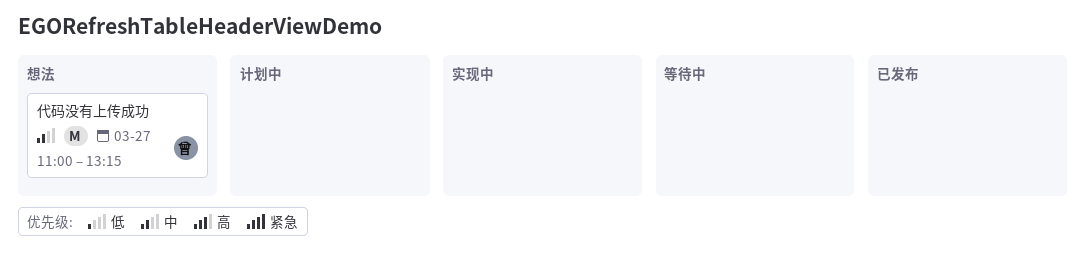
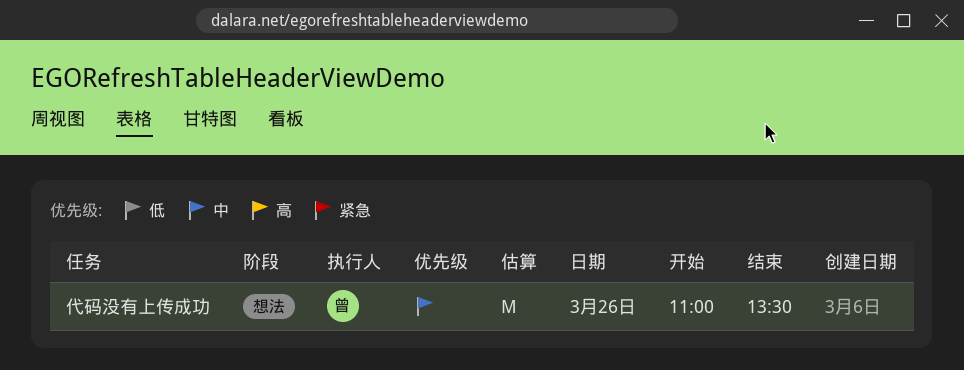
代码没有上传成功, day: Mar 27 -> Mar 26
代码没有上传成功, ends: 13:15 -> 13:30

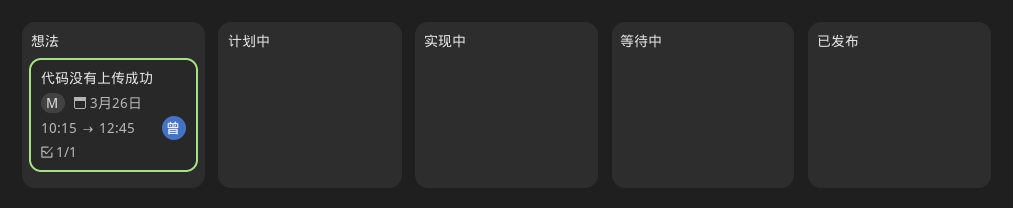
代码没有上传成功, begins: 11:00 -> 10:15
代码没有上传成功, ends: 13:30 -> 12:45

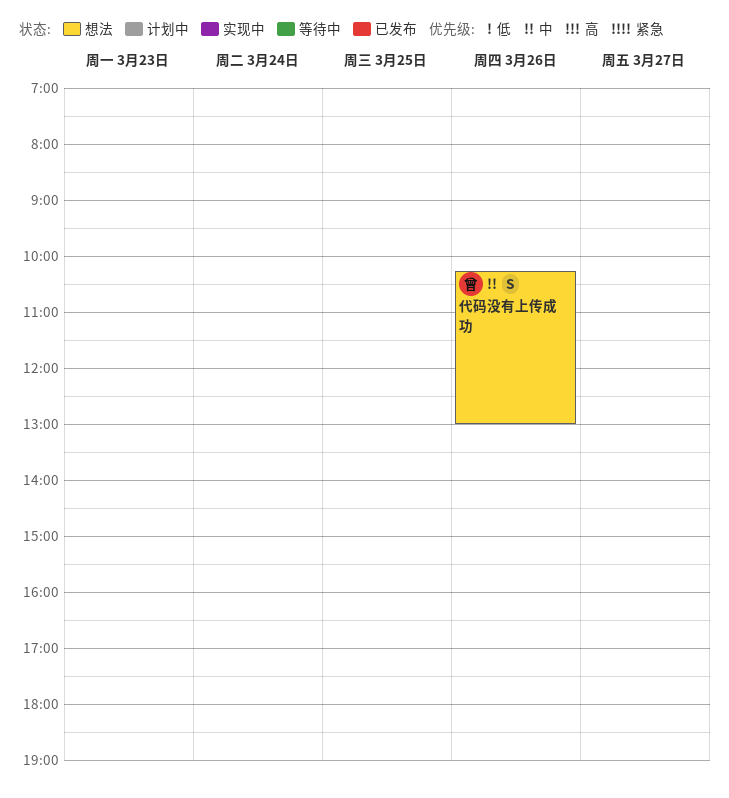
代码没有上传成功, estimate: M -> S
代码没有上传成功, ends: 12:45 -> 13:00

